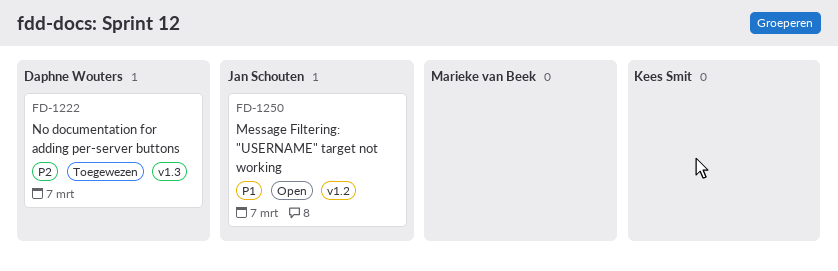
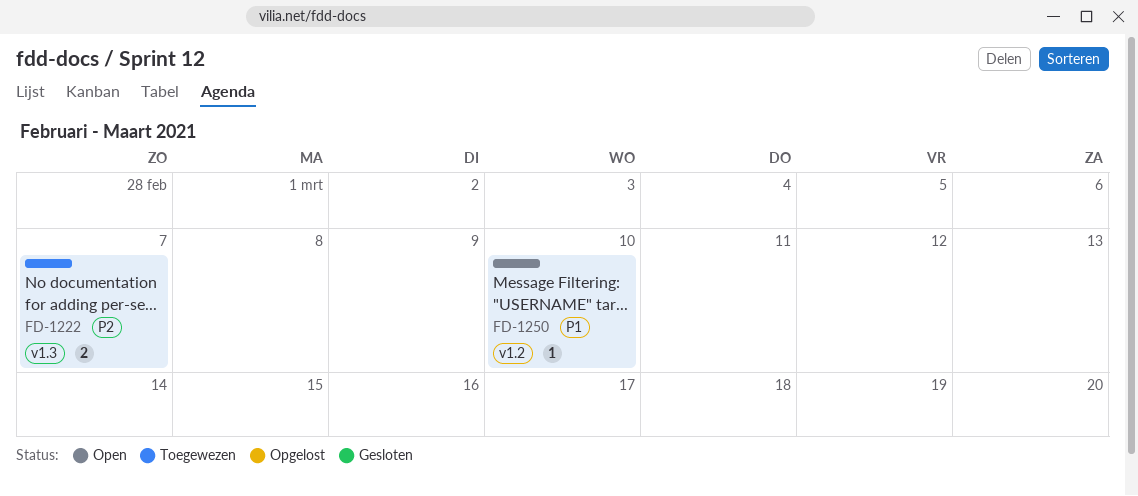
FD-1250, due: Mar 7 -> Mar 10

